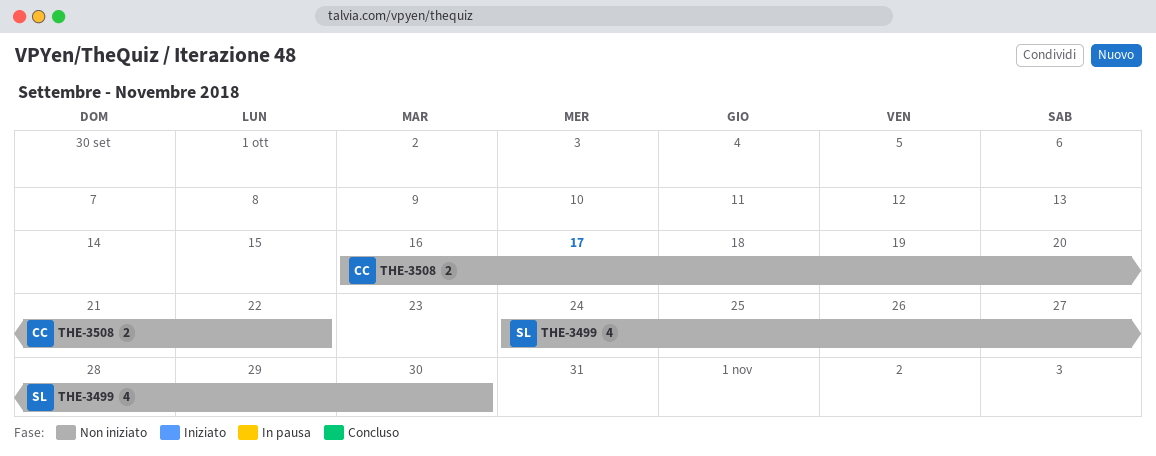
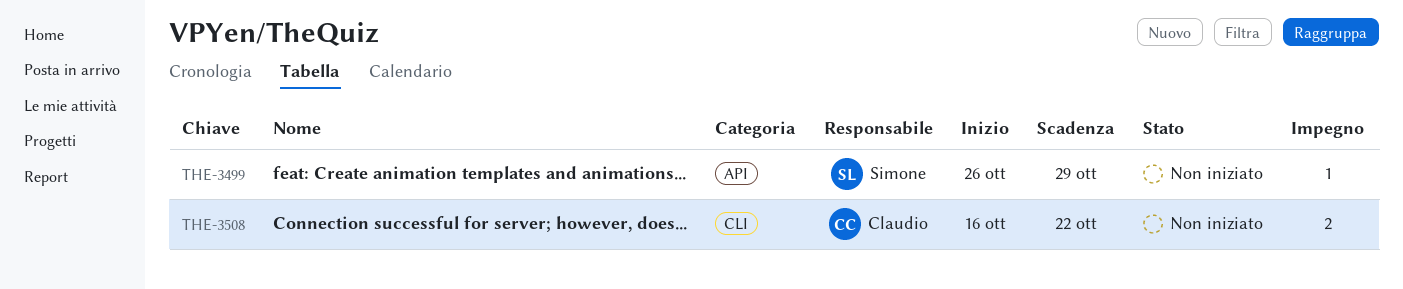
THE-3499, estimate: 4 -> 1
THE-3499, start: Oct 24 -> Oct 26
THE-3499, due: Oct 30 -> Oct 29

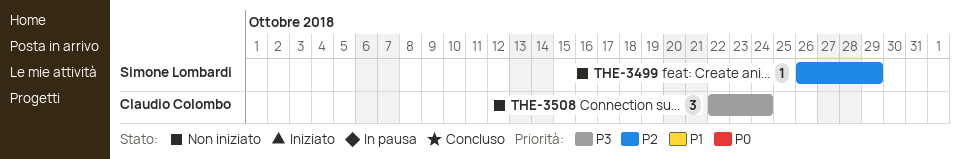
THE-3508, estimate: 2 -> 3
THE-3508, start: Oct 16 -> Oct 22
THE-3508, due: Oct 22 -> Oct 24

